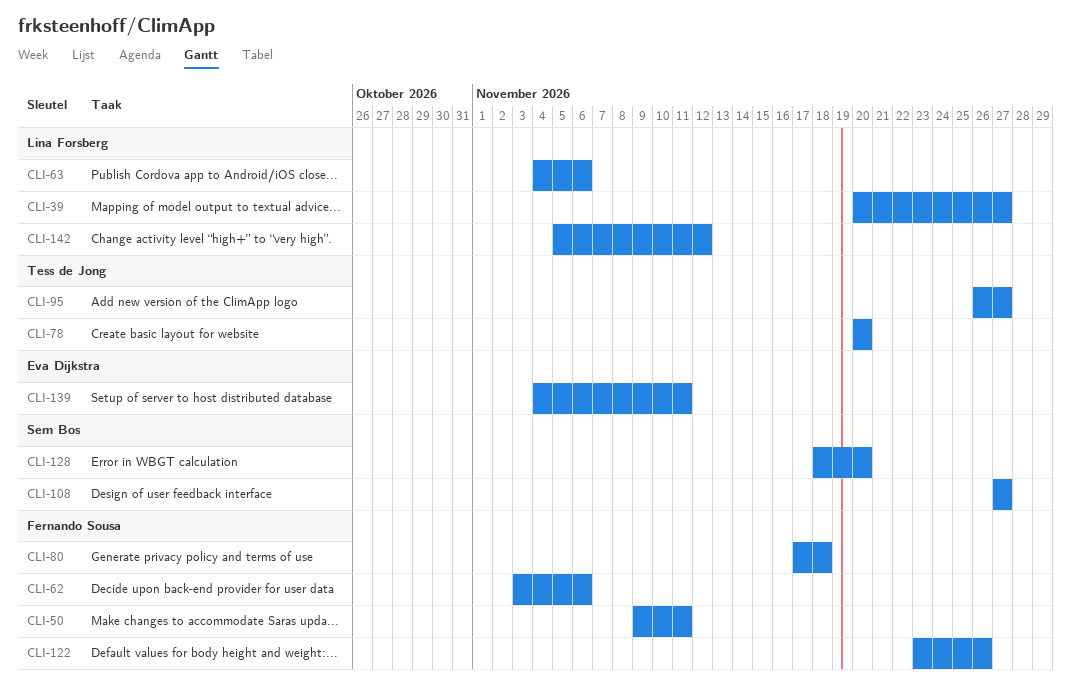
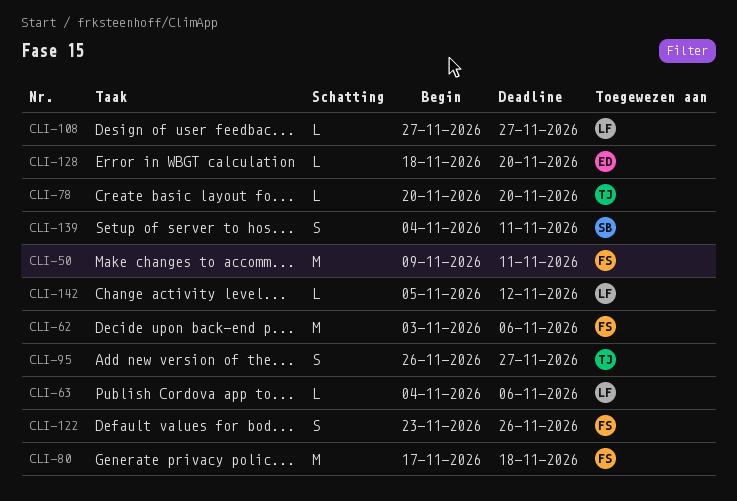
CLI-39: present -> none
CLI-108, owner: Sem Bos -> Lina Forsberg
CLI-128, owner: Sem Bos -> Eva Dijkstra
CLI-139, owner: Eva Dijkstra -> Sem Bos

